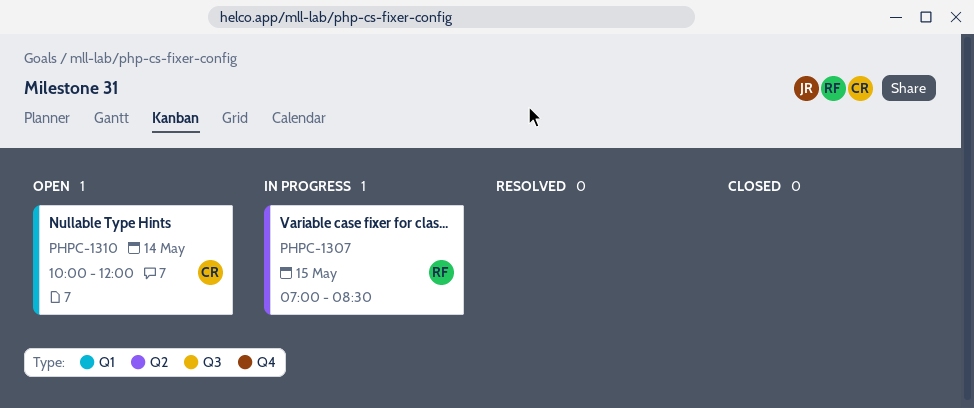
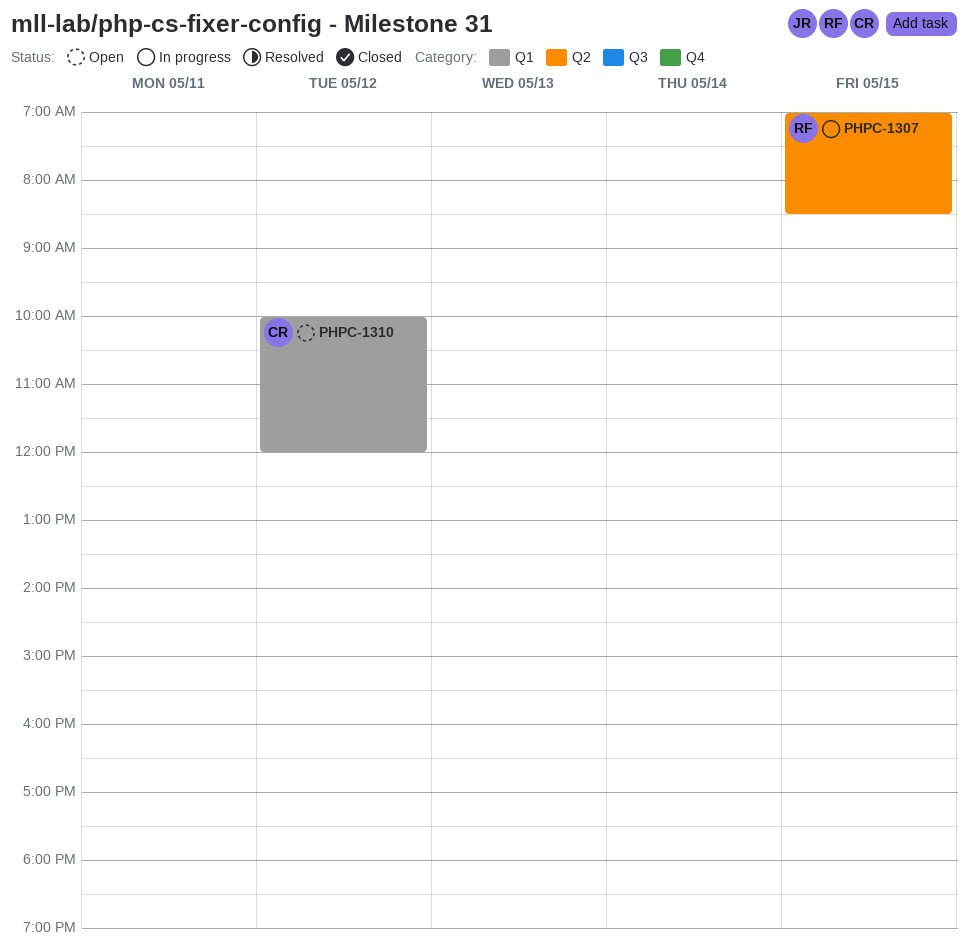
PHPC-1310, day: May 14 -> May 12

